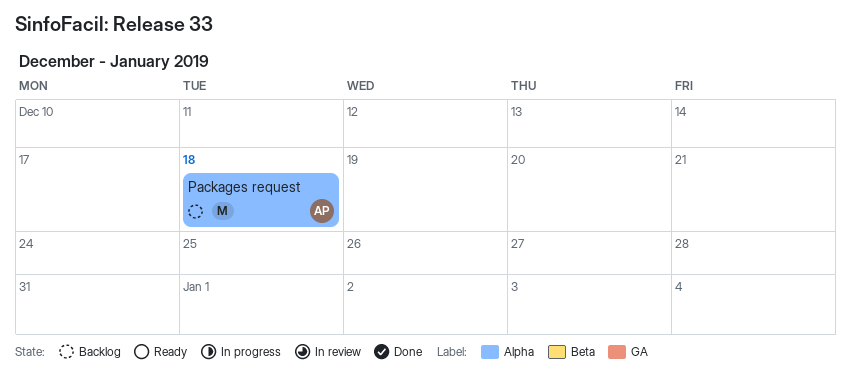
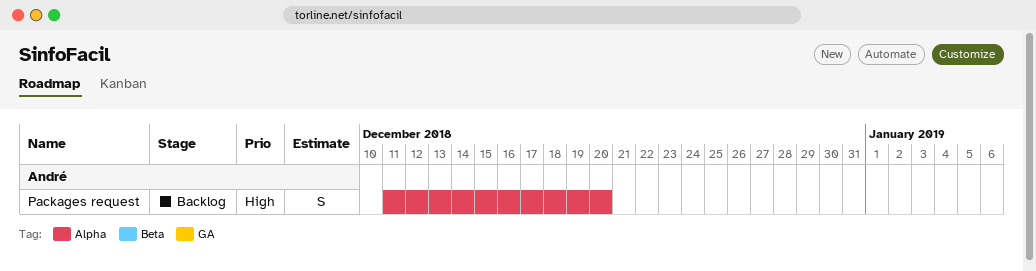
Packages request, estimate: M -> S
Packages request, due: Dec 18 -> Dec 20

